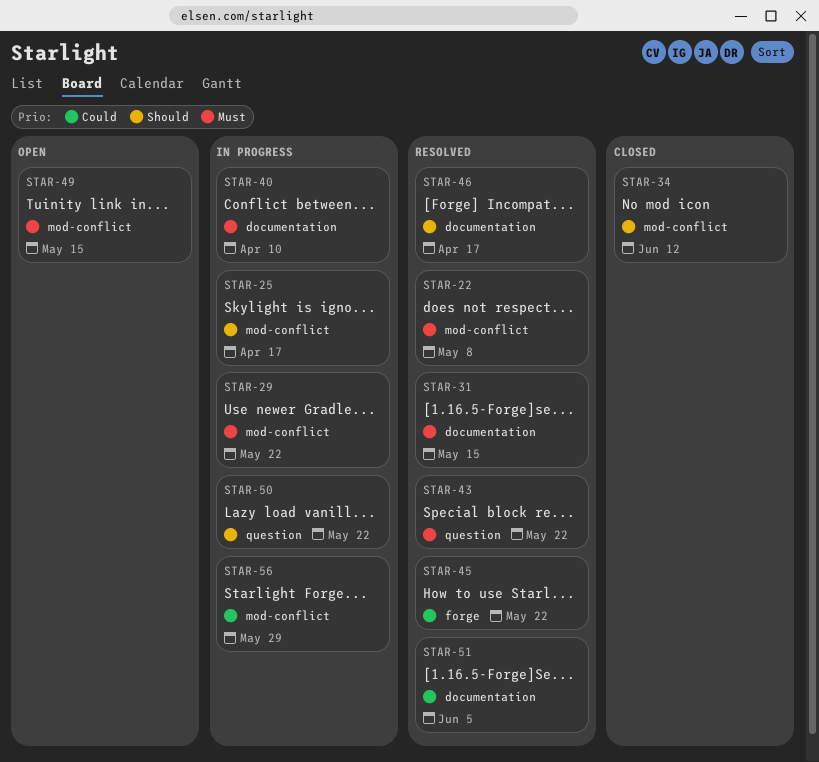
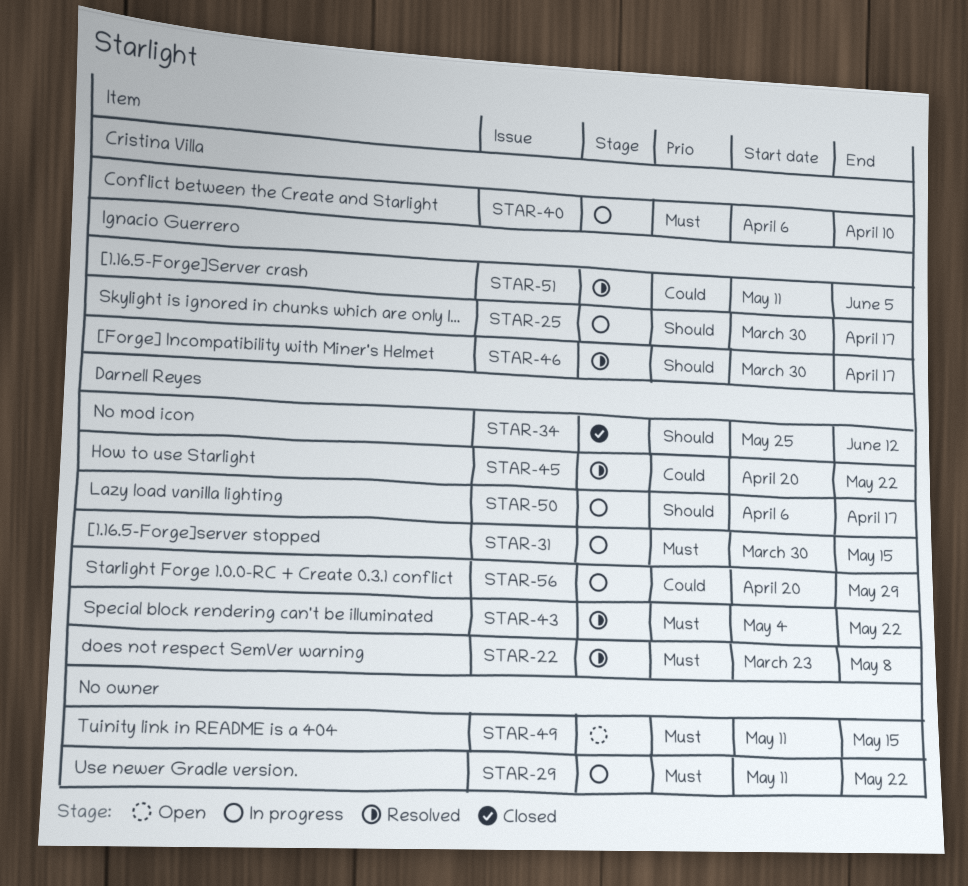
STAR-31, status: Resolved -> In progress
STAR-50, due: May 22 -> Apr 17

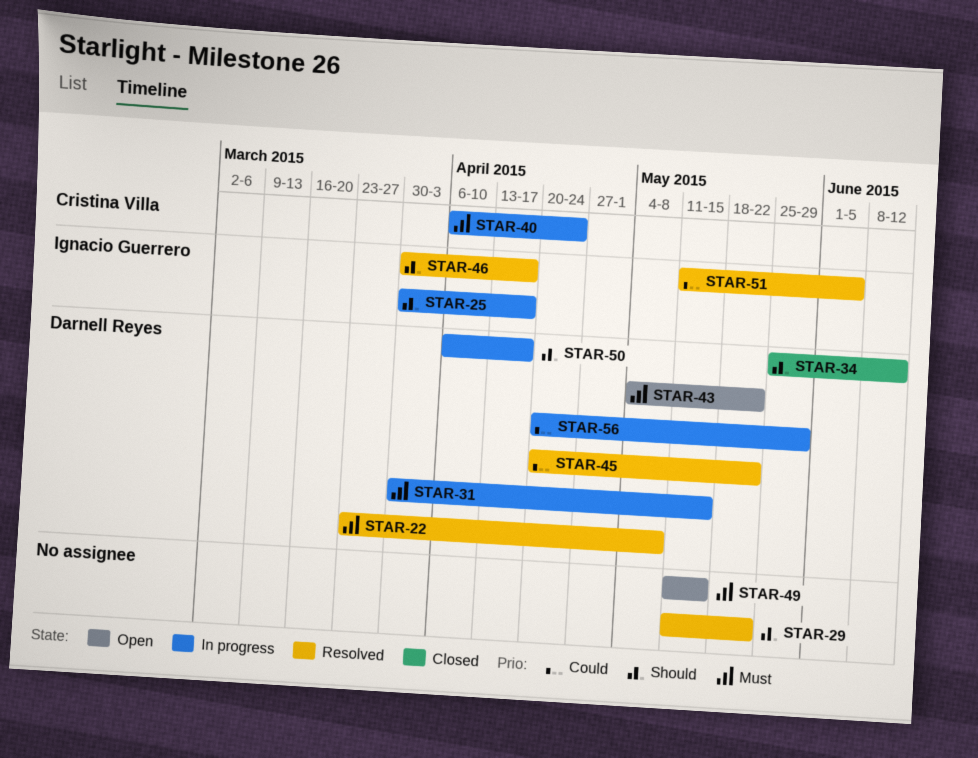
STAR-29, status: In progress -> Resolved
STAR-29, priority: Must -> Should
STAR-40, due: Apr 10 -> Apr 24
STAR-43, status: Resolved -> Open

